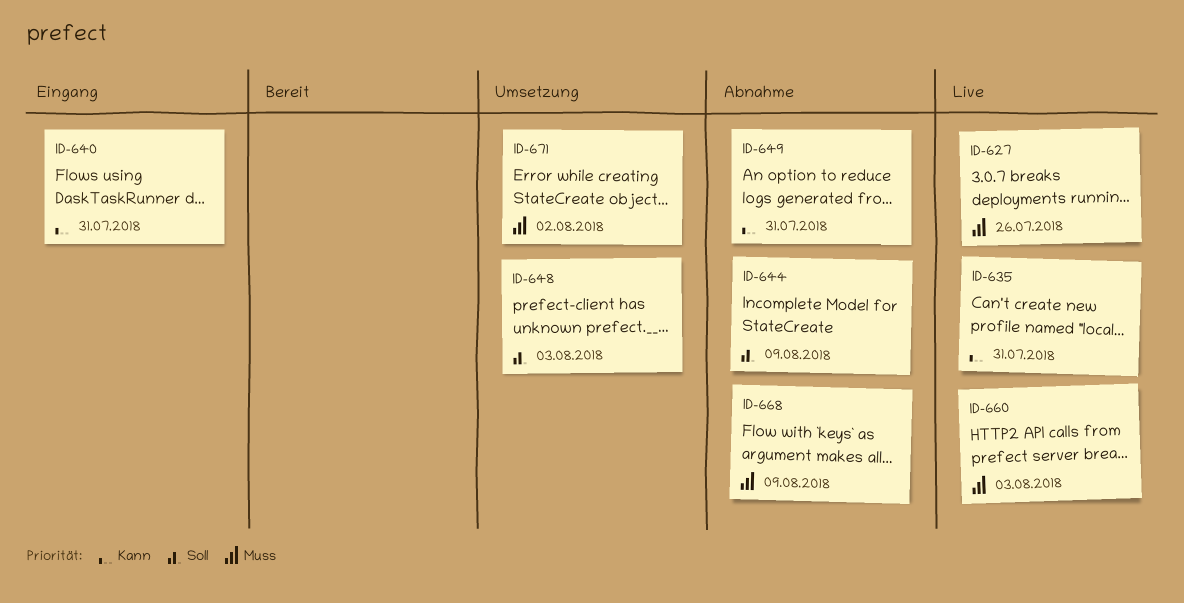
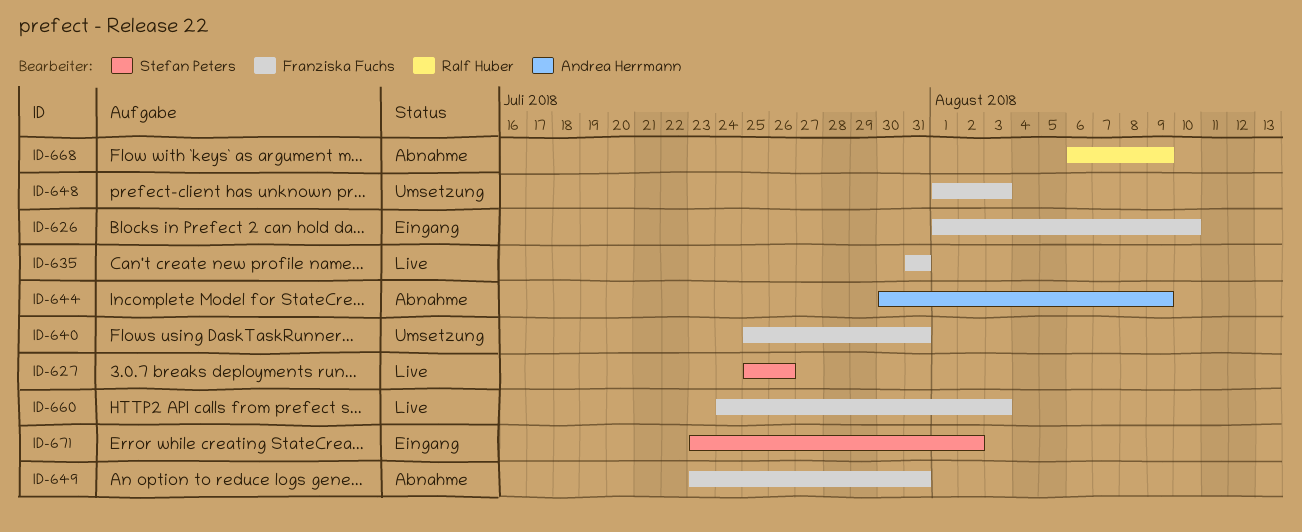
ID-626: none -> present
ID-640, status: Eingang -> Umsetzung
ID-671, status: Umsetzung -> Eingang

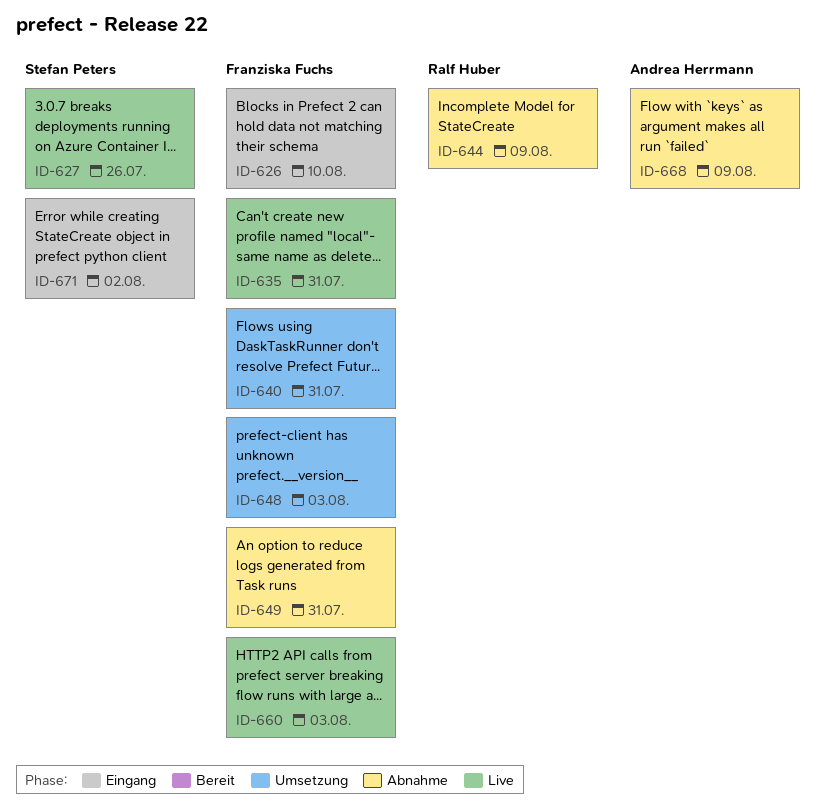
ID-644, owner: Andrea Herrmann -> Ralf Huber
ID-668, owner: Ralf Huber -> Andrea Herrmann

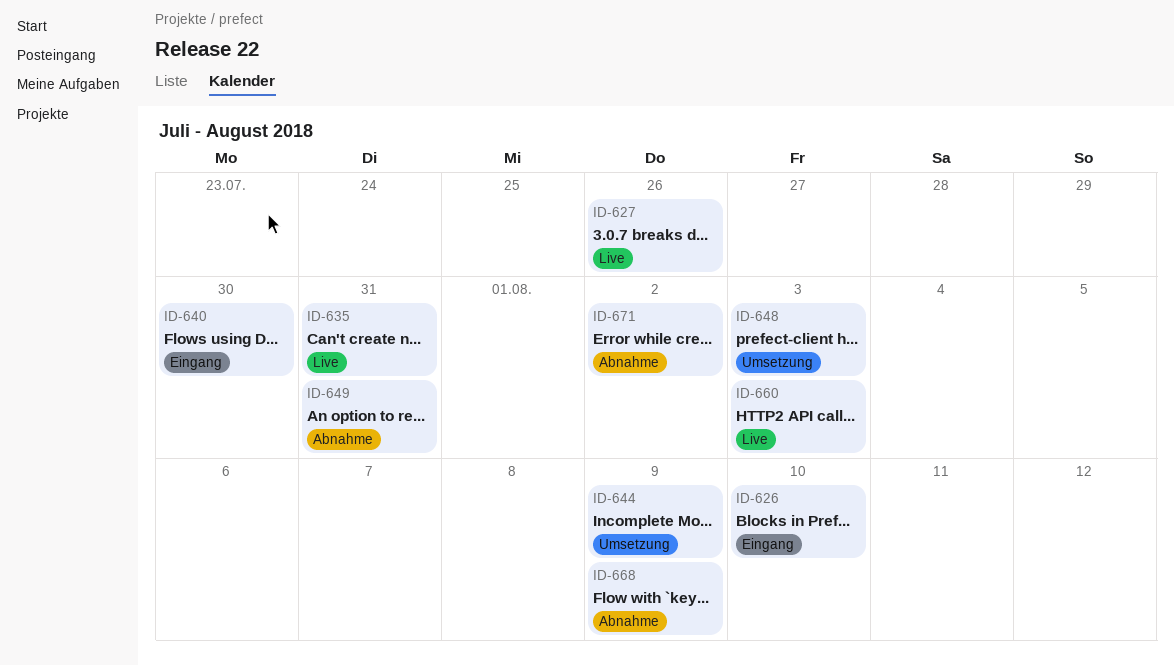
ID-640, status: Umsetzung -> Eingang
ID-640, due: Jul 31 -> Jul 30
ID-644, status: Abnahme -> Umsetzung
ID-671, status: Eingang -> Abnahme

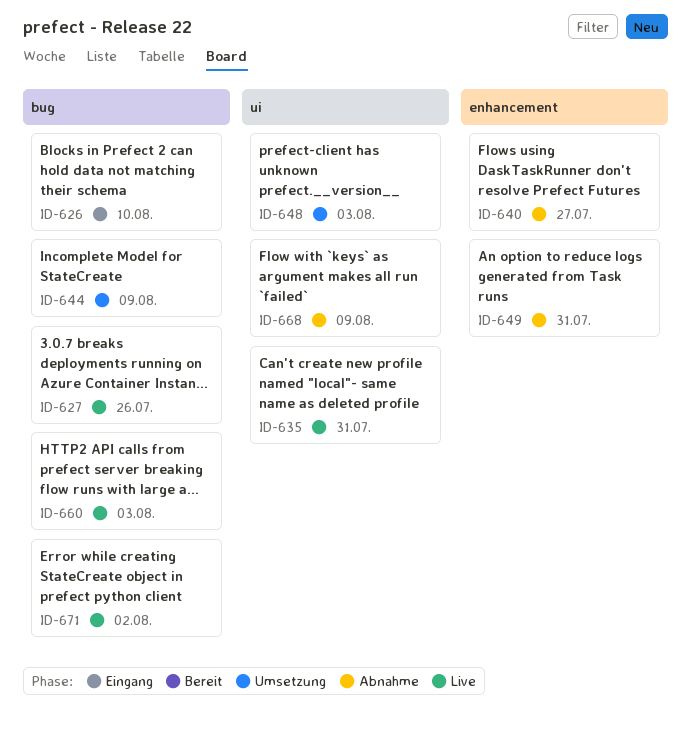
ID-640, status: Eingang -> Abnahme
ID-640, due: Jul 30 -> Jul 27
ID-671, status: Abnahme -> Live

